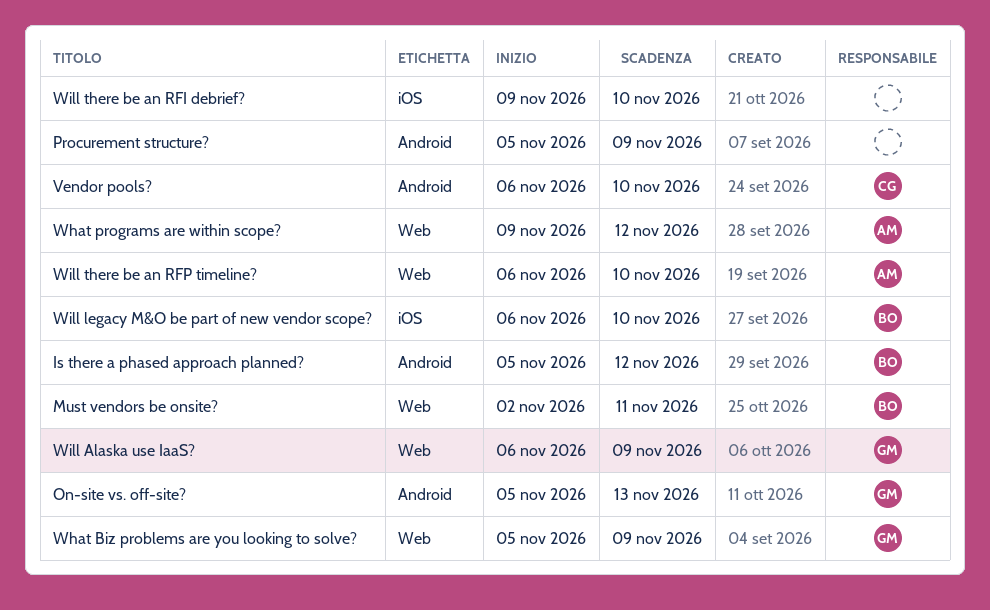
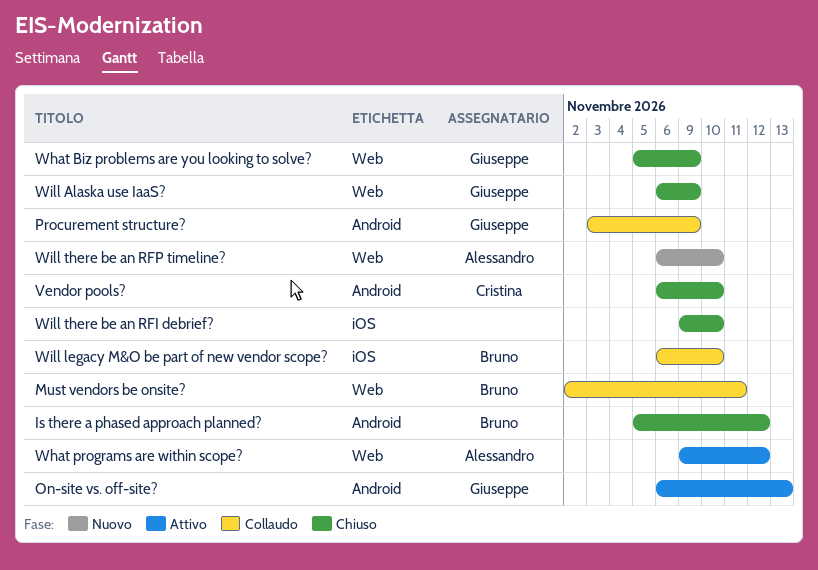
On-site vs. off-site?, start: Nov 5 -> Nov 6
Procurement structure?, owner: none -> Giuseppe
Procurement structure?, start: Nov 5 -> Nov 3

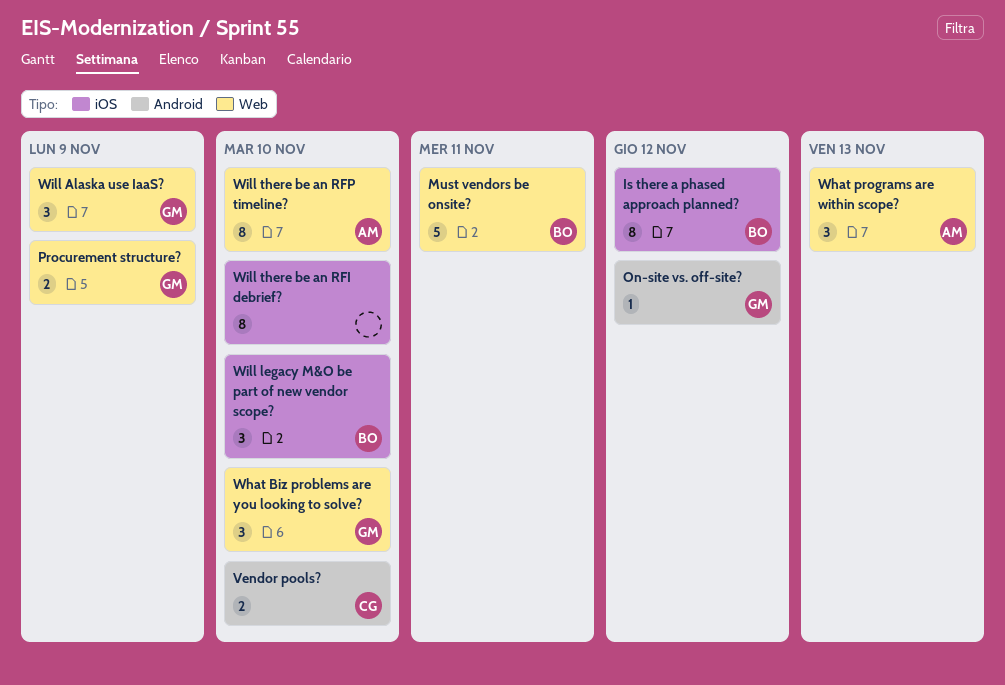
Is there a phased approach planned?, label: Android -> iOS
On-site vs. off-site?, due: Nov 13 -> Nov 12
Procurement structure?, label: Android -> Web
What Biz problems are you looking to solve?, due: Nov 9 -> Nov 10
What programs are within scope?, due: Nov 12 -> Nov 13

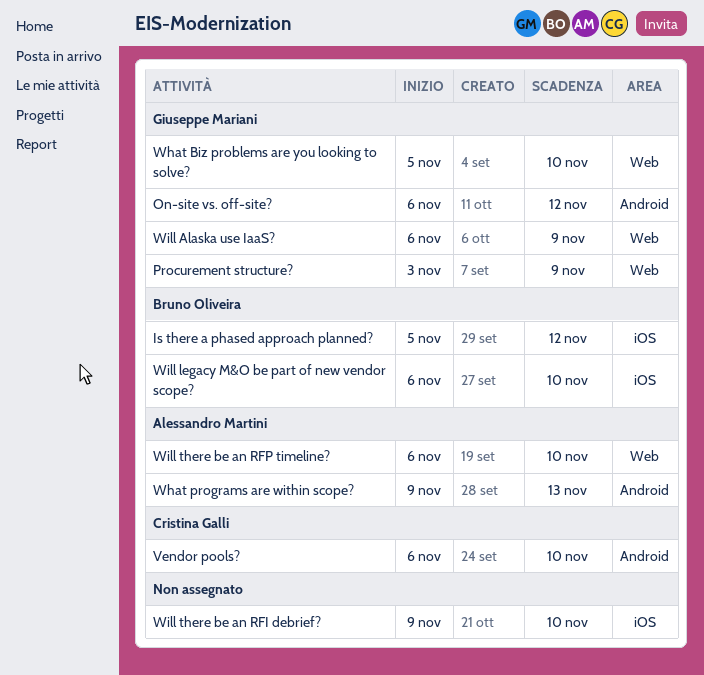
Must vendors be onsite?: present -> none
What programs are within scope?, label: Web -> Android

